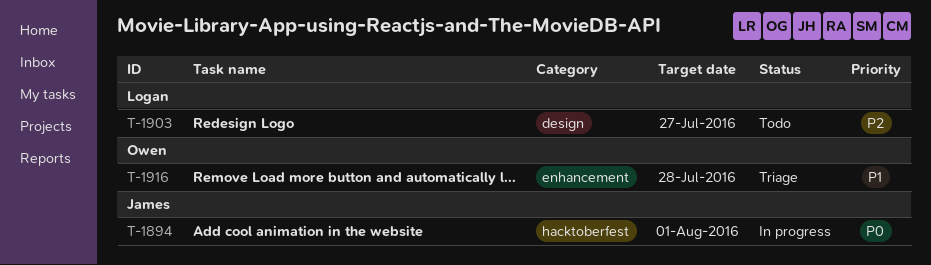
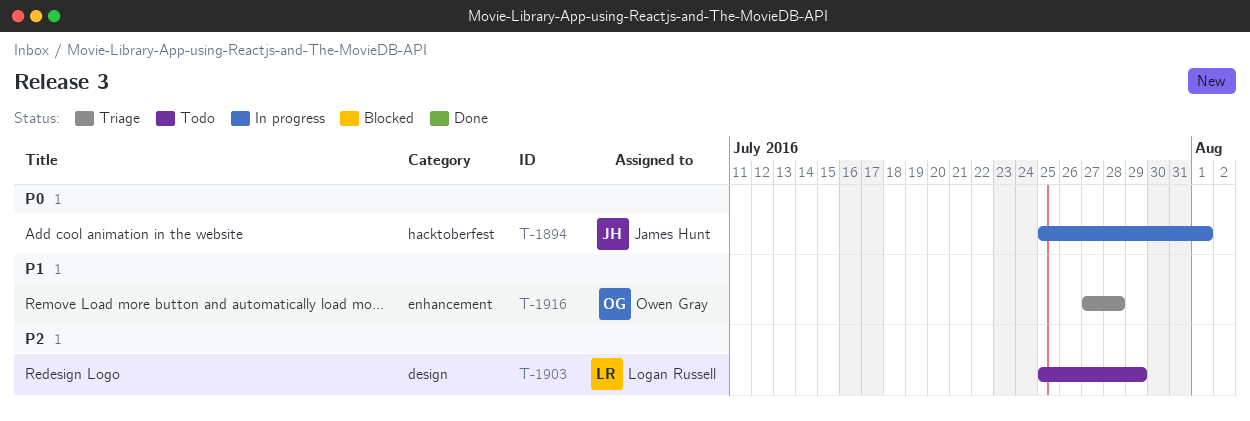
T-1903, due: Jul 27 -> Jul 29

